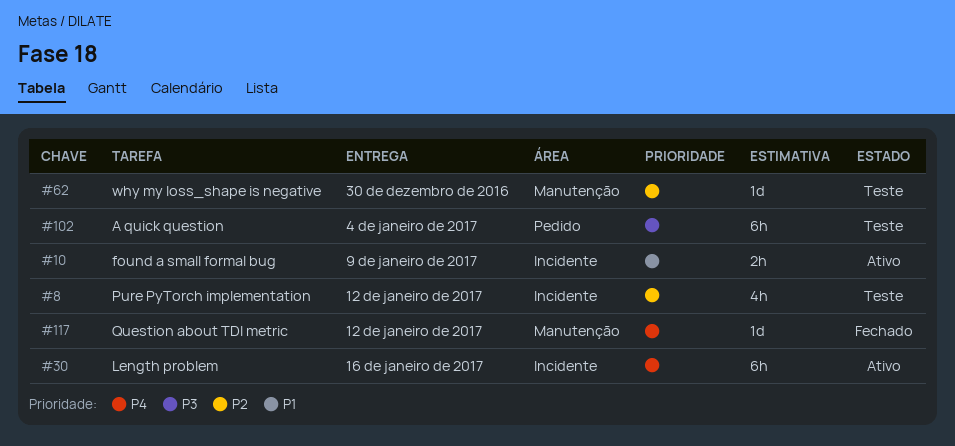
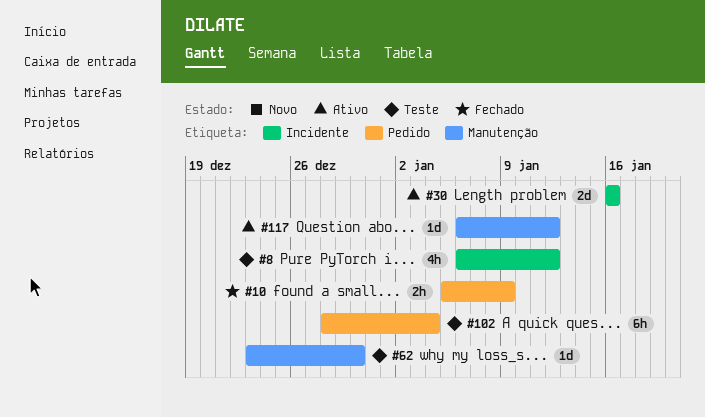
#10, status: Ativo -> Fechado
#10, label: Incidente -> Pedido
#30, estimate: 6h -> 2d
#117, status: Fechado -> Ativo

